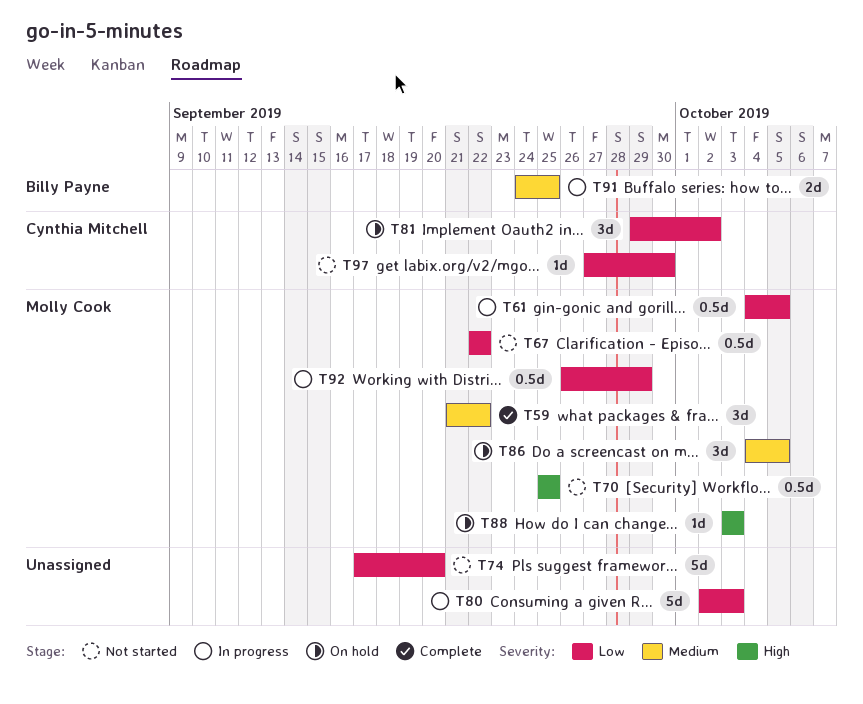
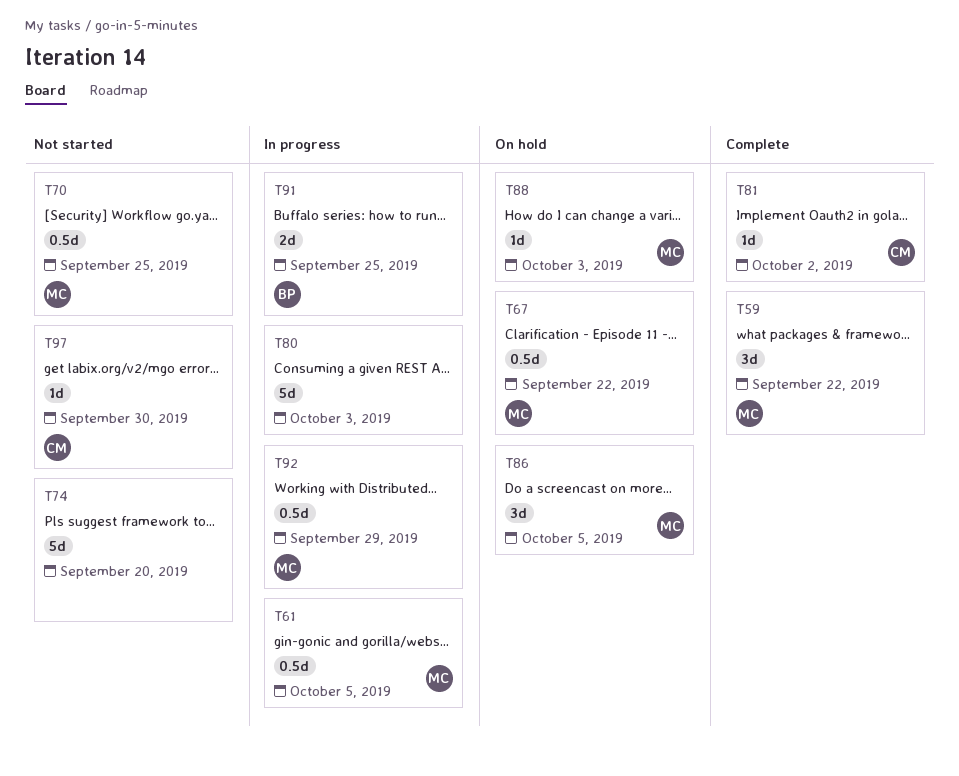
T67, status: Not started -> On hold
T81, status: On hold -> Complete
T81, estimate: 3d -> 1d

